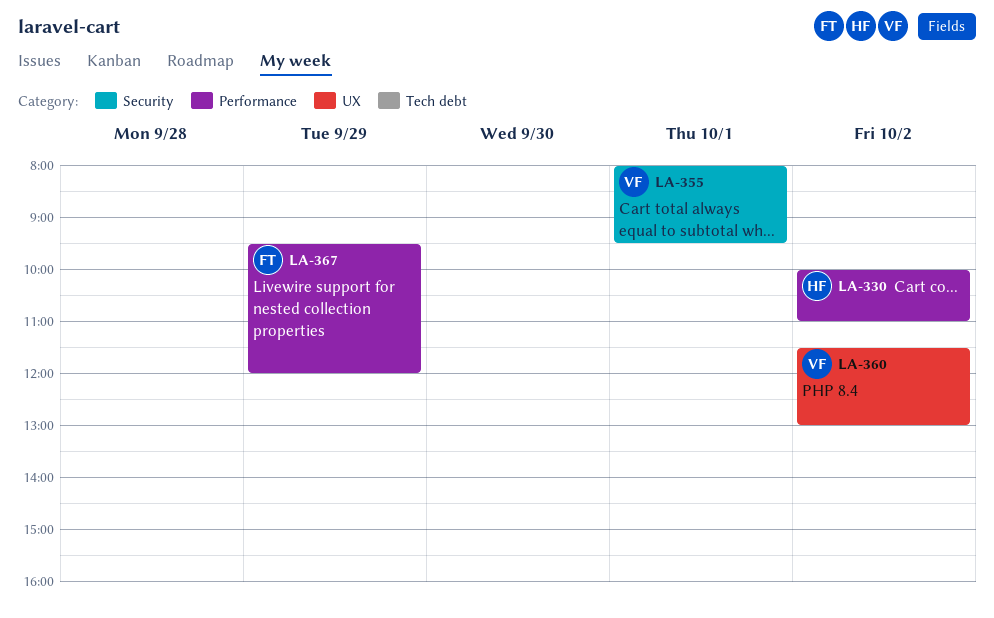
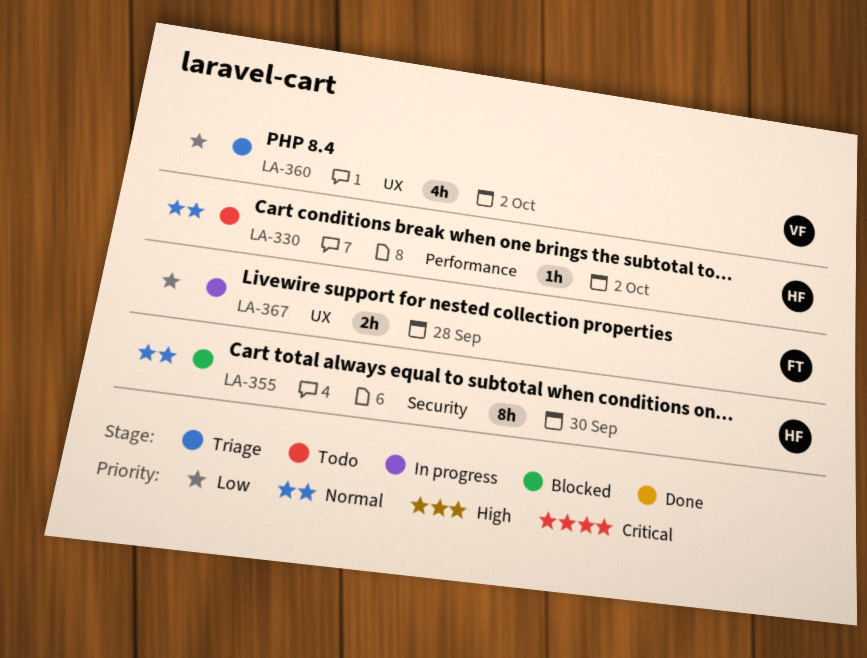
LA-355, owner: VF -> HF
LA-355, day: Oct 1 -> Sep 30
LA-367, label: Performance -> UX
LA-367, day: Sep 29 -> Sep 28

